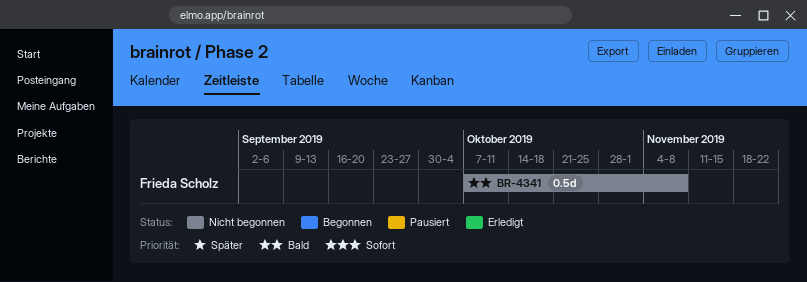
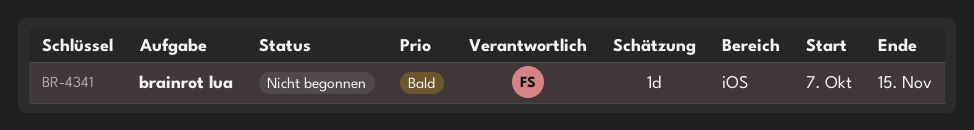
BR-4341, estimate: 0.5d -> 1d
BR-4341, due: Nov 8 -> Nov 15

